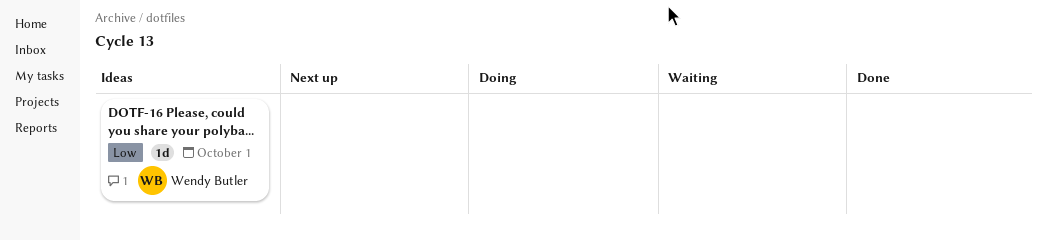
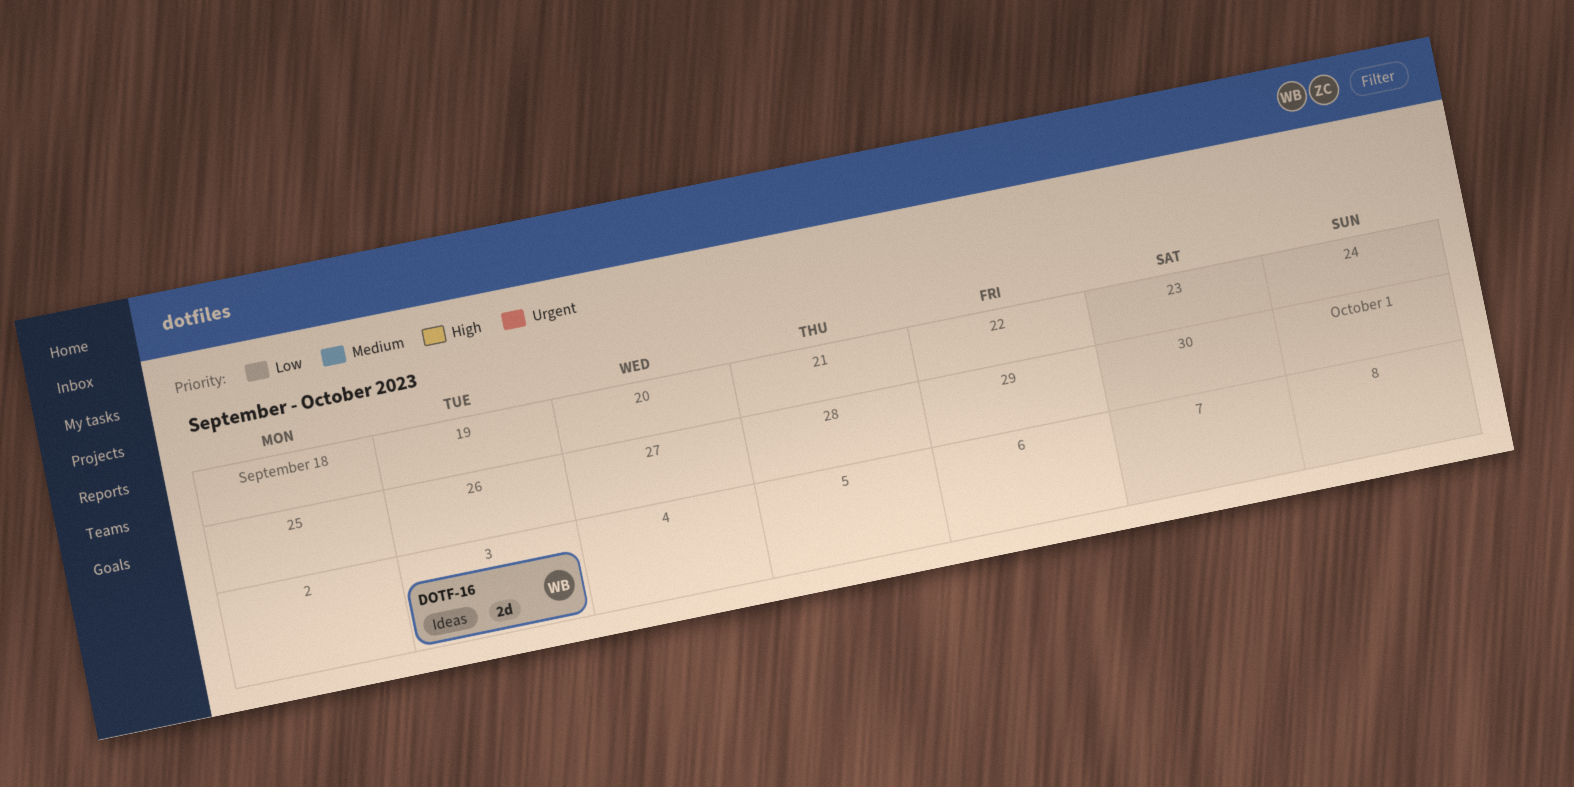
DOTF-16, estimate: 1d -> 2d
DOTF-16, due: Oct 1 -> Oct 3

